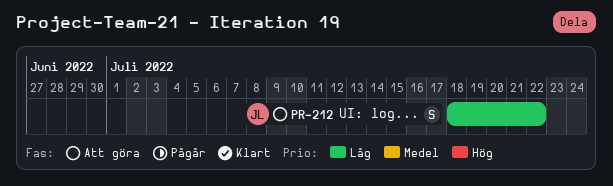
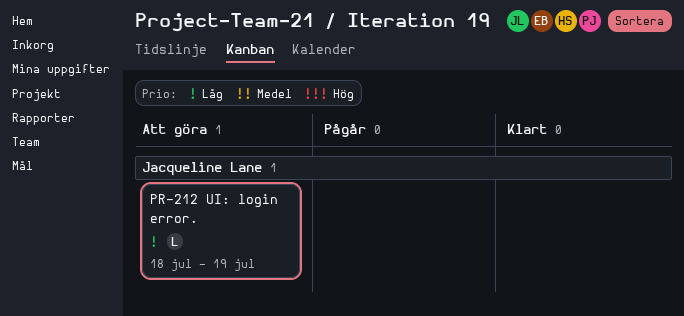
PR-212, estimate: S -> L
PR-212, due: Jul 22 -> Jul 19

